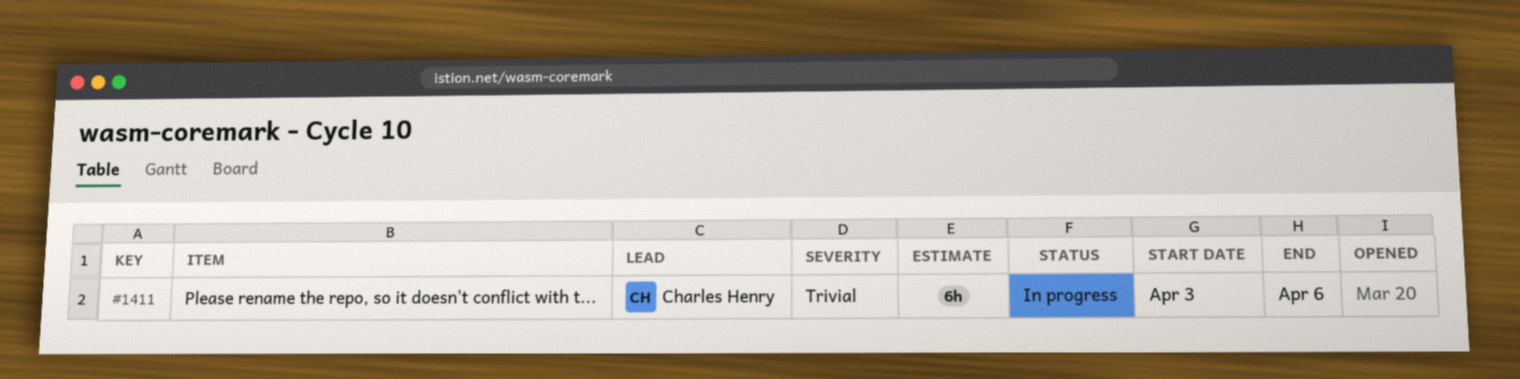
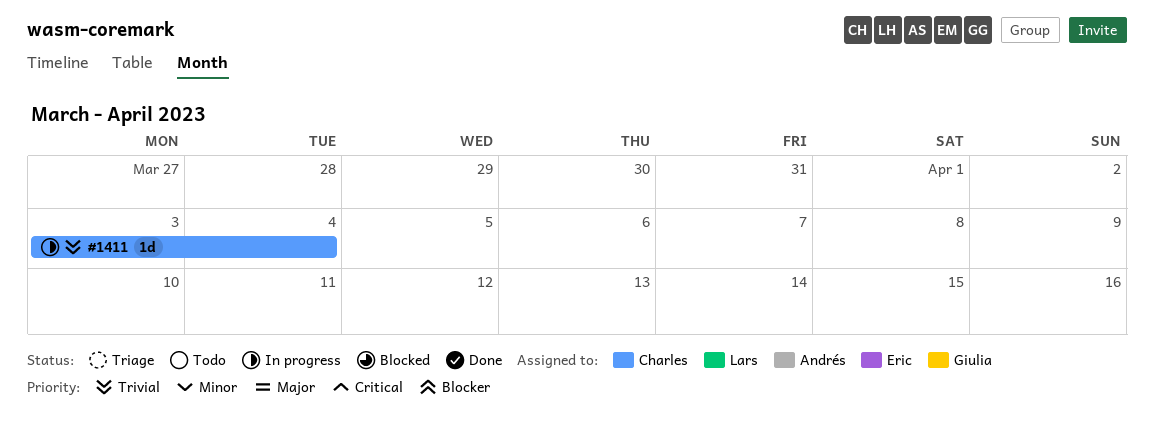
#1411, estimate: 6h -> 1d
#1411, due: Apr 6 -> Apr 4

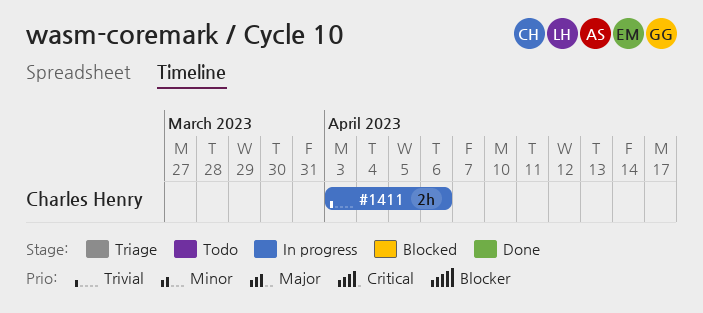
#1411, estimate: 1d -> 2h
#1411, due: Apr 4 -> Apr 6

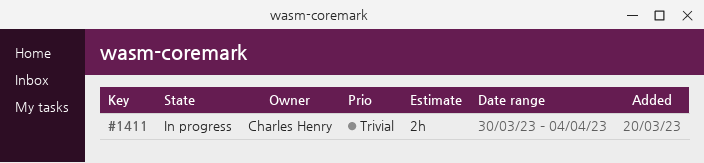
#1411, start: Apr 3 -> Mar 30
#1411, due: Apr 6 -> Apr 4

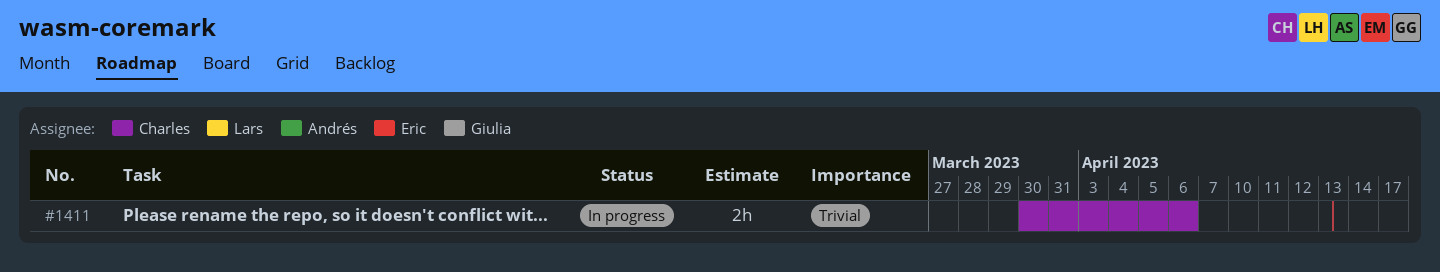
#1411, due: Apr 4 -> Apr 6

